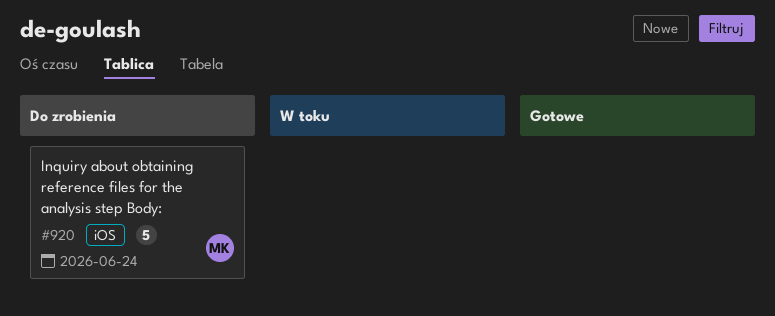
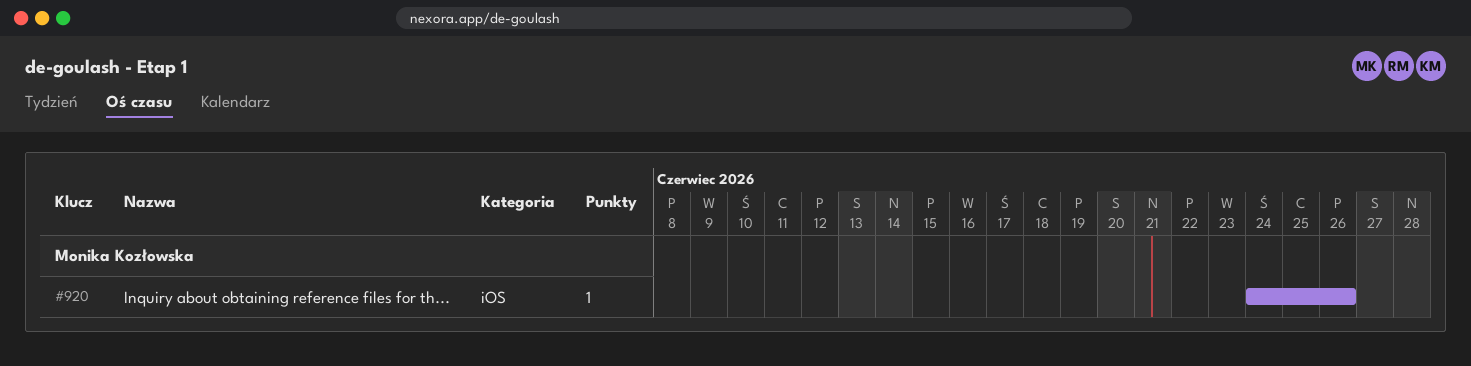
#920, estimate: 5 -> 1
#920, due: Jun 24 -> Jun 26

